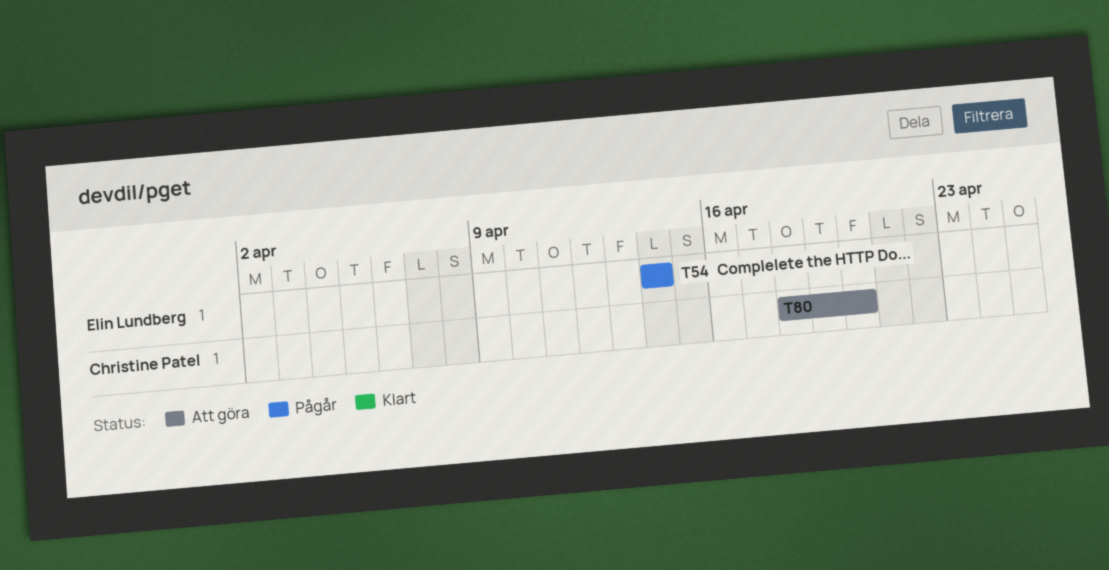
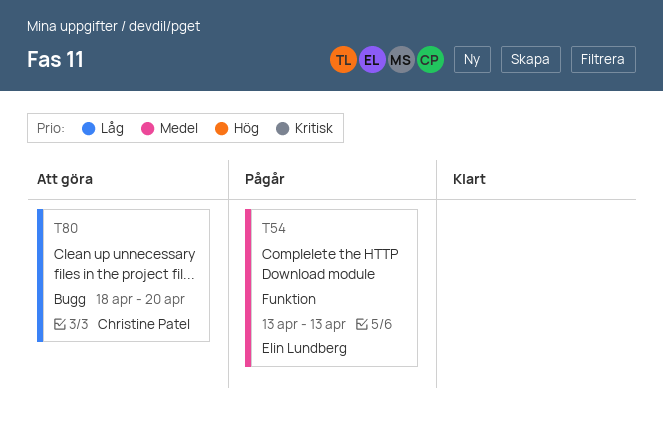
T54, start: Apr 14 -> Apr 13
T54, due: Apr 14 -> Apr 13

